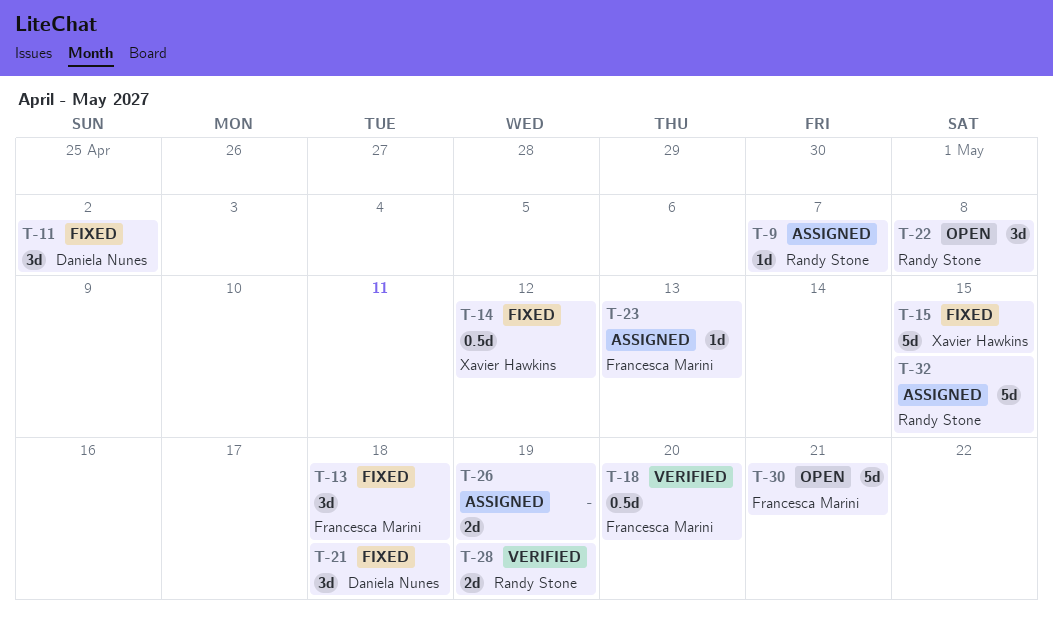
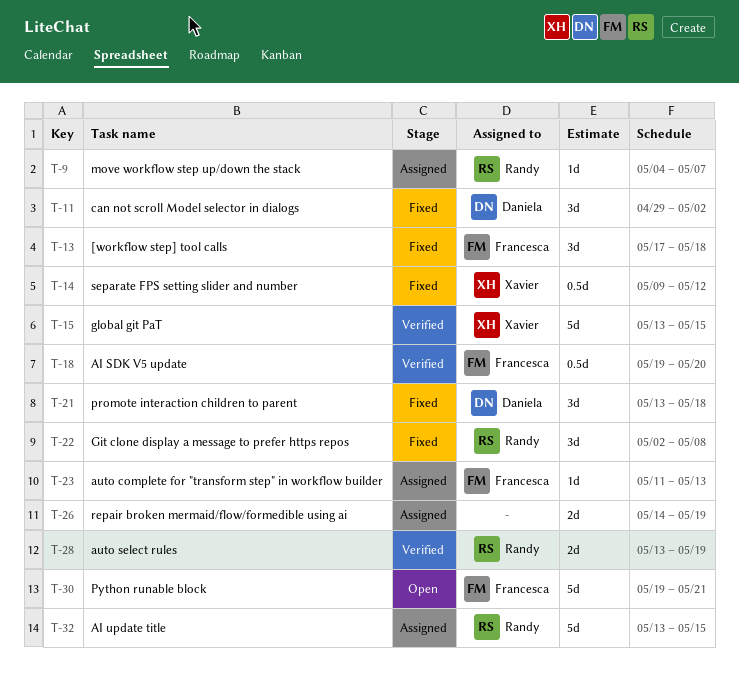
T-15, status: Fixed -> Verified
T-22, status: Open -> Fixed

